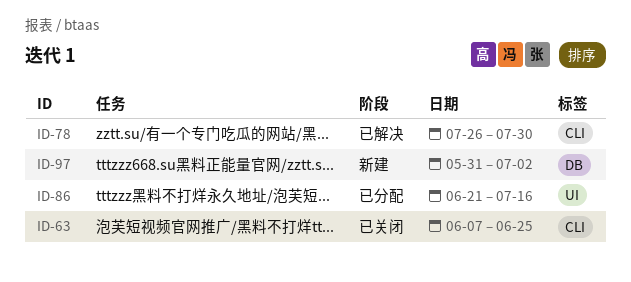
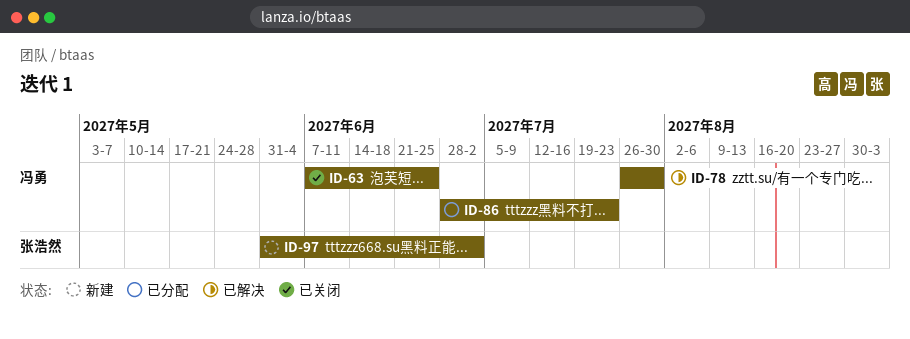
ID-86, start: Jun 21 -> Jun 28
ID-86, due: Jul 16 -> Jul 23

